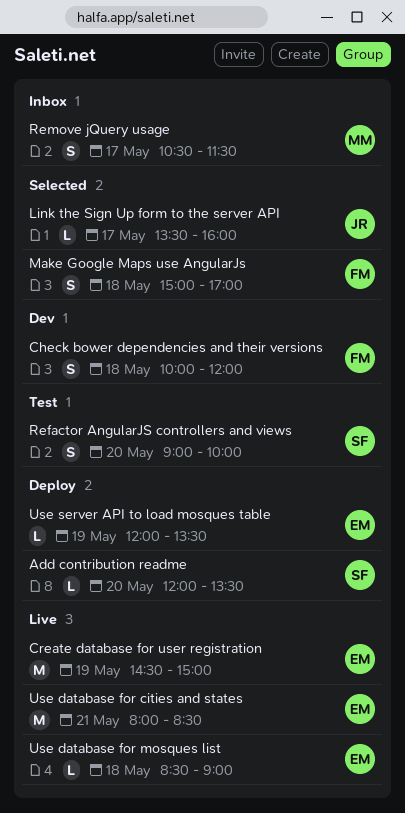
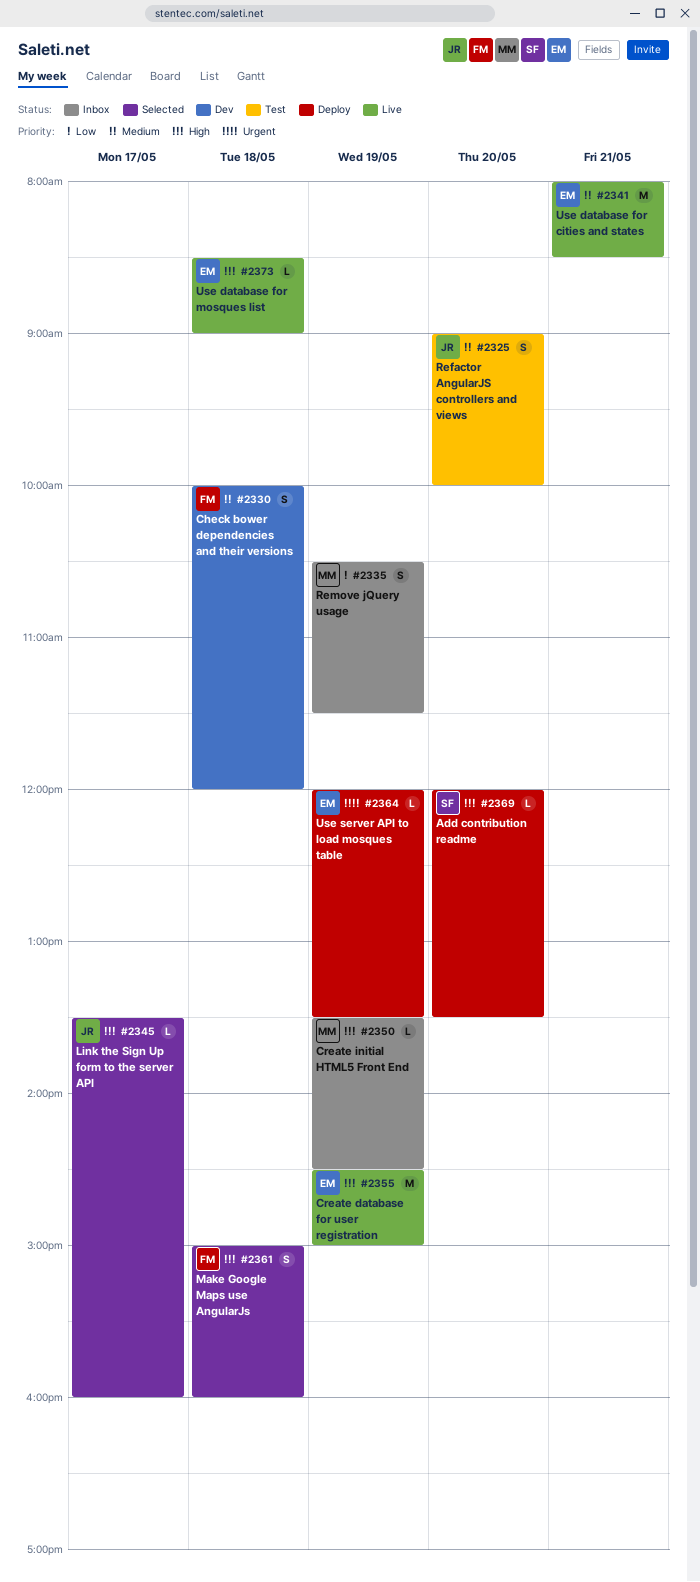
Create initial HTML5 Front End: none -> present
Make Google Maps use AngularJs, ends: 17:00 -> 16:00
Refactor AngularJS controllers and views, owner: SF -> JR
Remove jQuery usage, day: May 17 -> May 19

